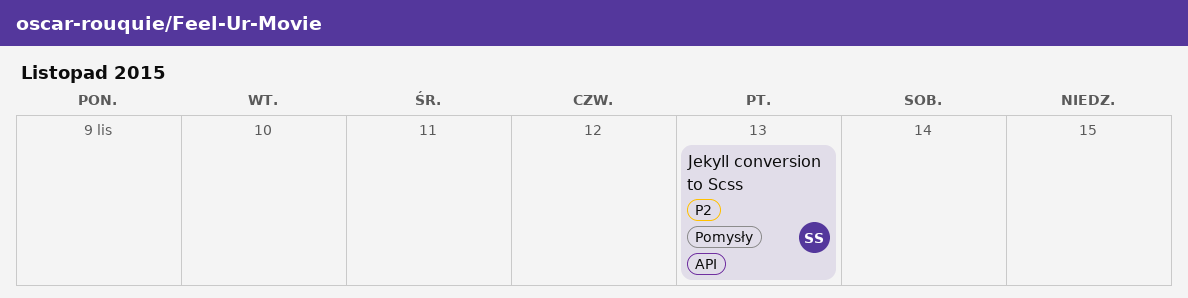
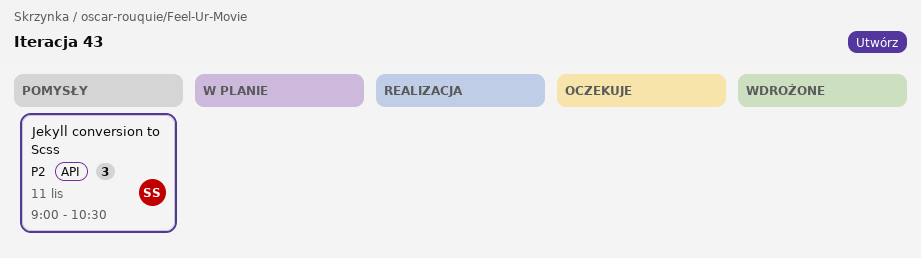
Jekyll conversion to Scss, day: Nov 13 -> Nov 11

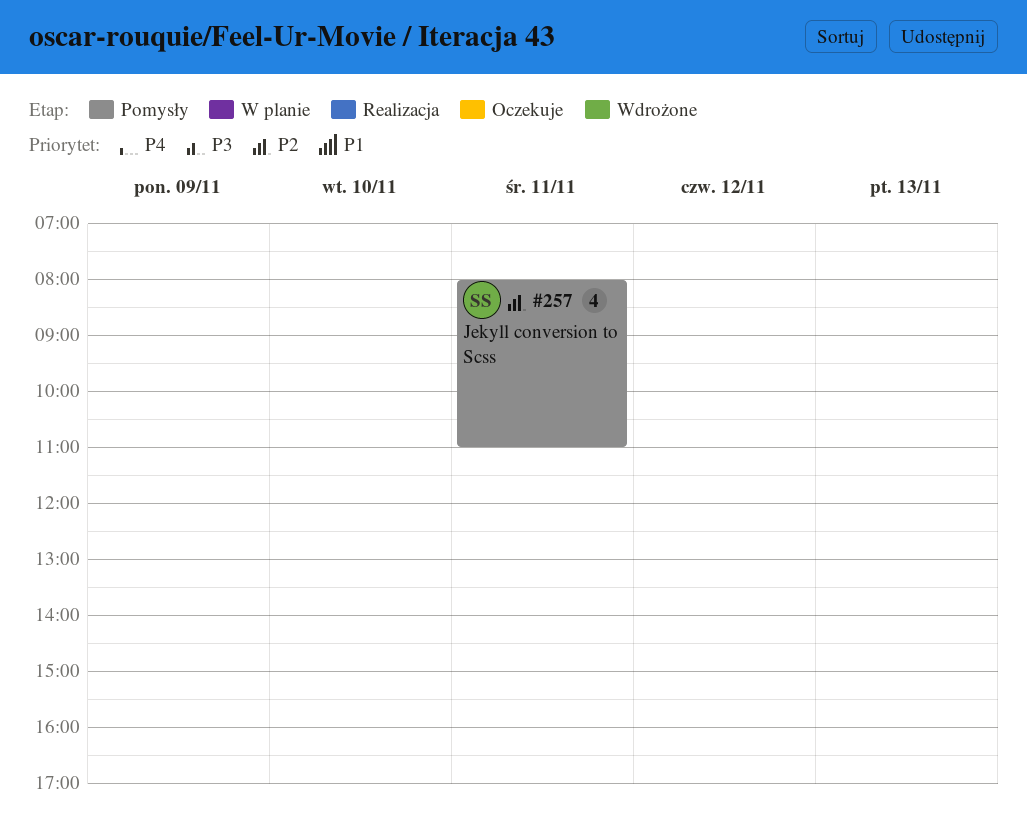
Jekyll conversion to Scss, estimate: 3 -> 4
Jekyll conversion to Scss, begins: 09:00 -> 08:00
Jekyll conversion to Scss, ends: 10:30 -> 11:00

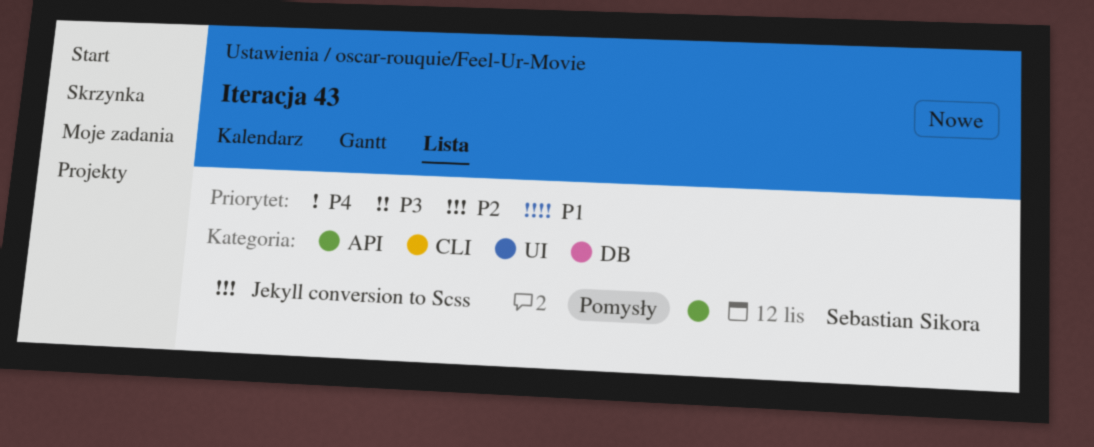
Jekyll conversion to Scss, day: Nov 11 -> Nov 12

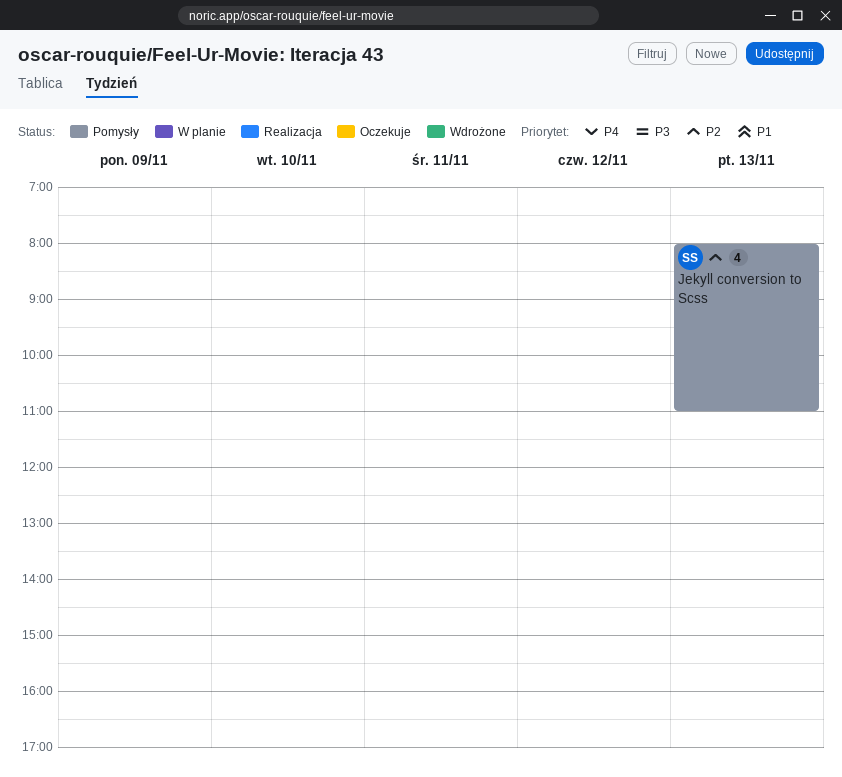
Jekyll conversion to Scss, day: Nov 12 -> Nov 13

